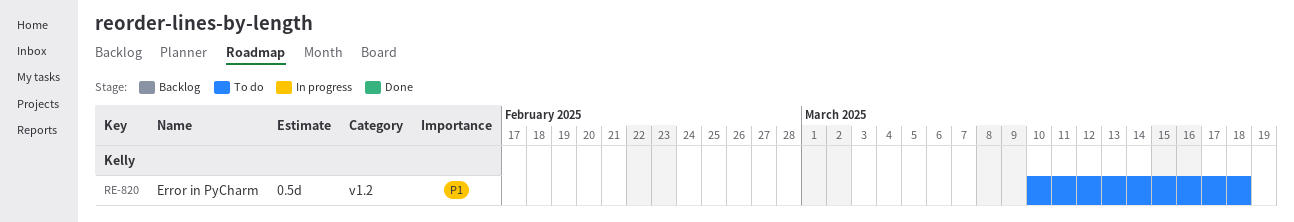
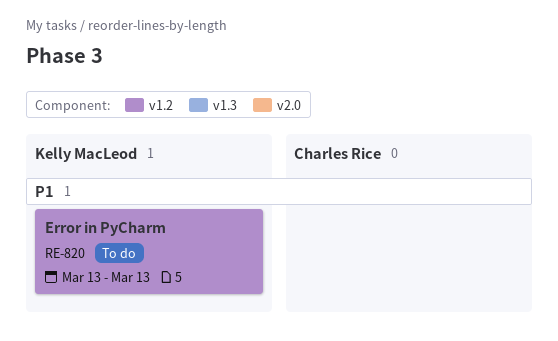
RE-820, start: Mar 10 -> Mar 13
RE-820, due: Mar 18 -> Mar 13

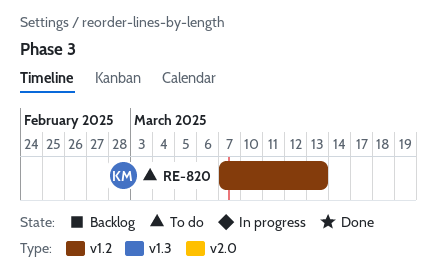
RE-820, start: Mar 13 -> Mar 7

